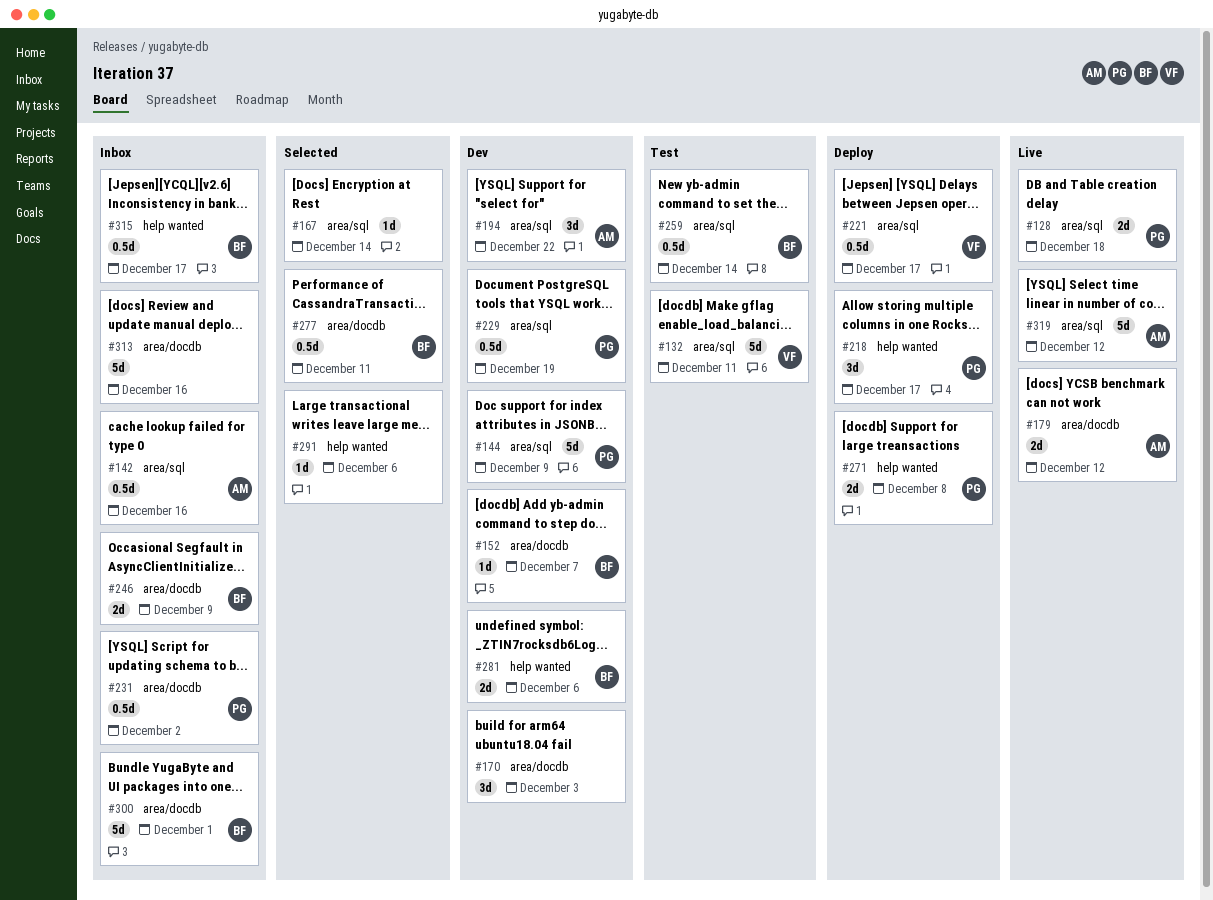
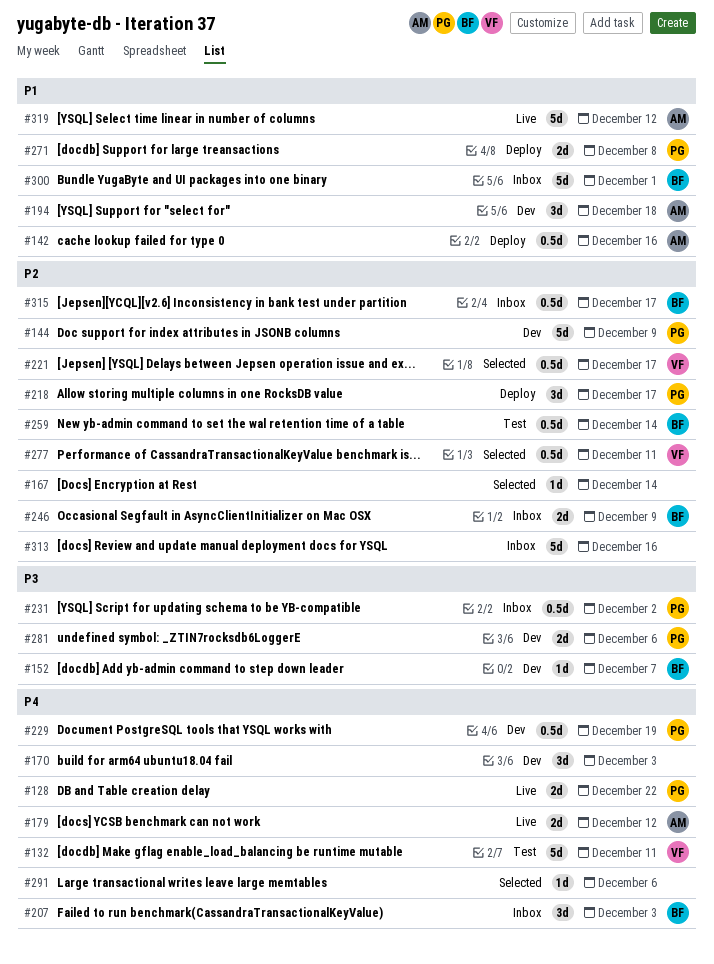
#128, due: Dec 18 -> Dec 22
#142, status: Inbox -> Deploy
#194, due: Dec 22 -> Dec 18
#207: none -> present
#221, status: Deploy -> Selected
#277, owner: BF -> VF
#281, owner: BF -> PG

